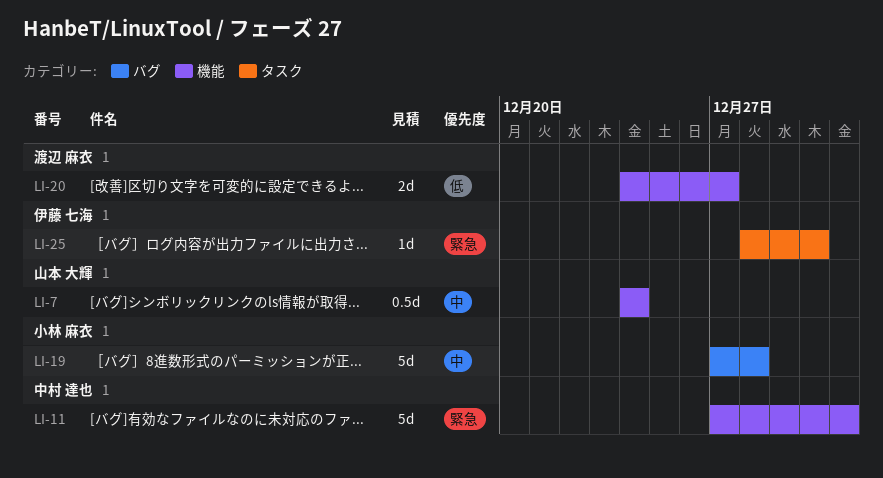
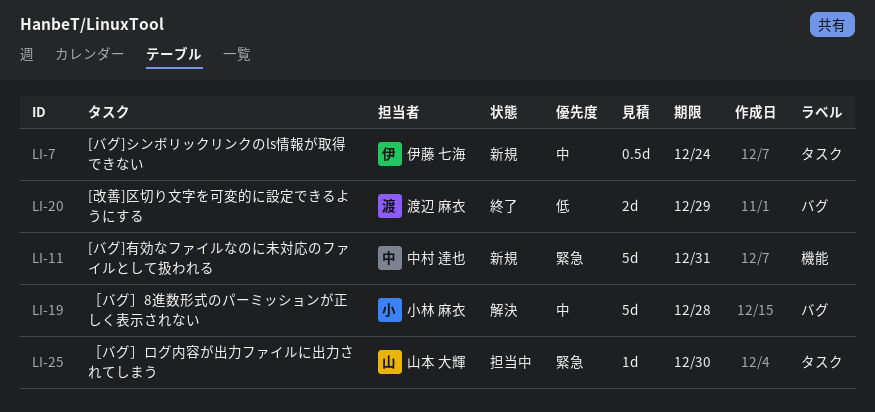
LI-7, owner: 山本 大輝 -> 伊藤 七海
LI-7, label: 機能 -> タスク
LI-20, label: 機能 -> バグ
LI-20, due: Dec 27 -> Dec 29
LI-25, owner: 伊藤 七海 -> 山本 大輝

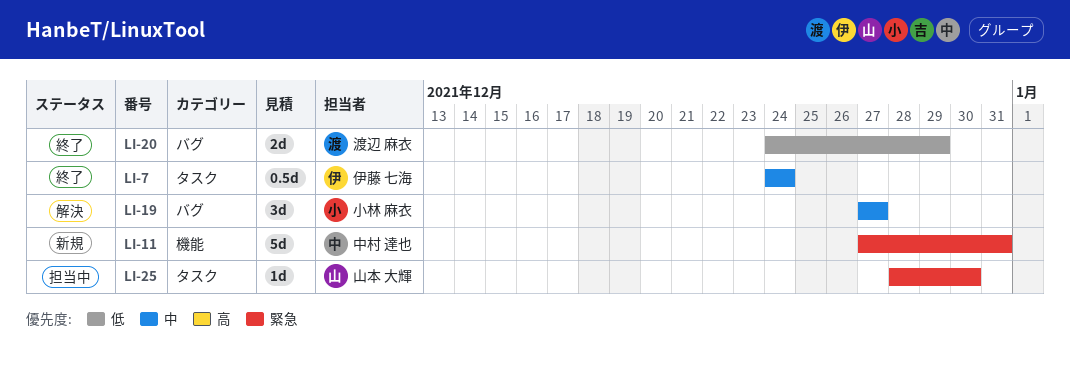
LI-7, status: 新規 -> 終了
LI-19, estimate: 5d -> 3d
LI-19, due: Dec 28 -> Dec 27

